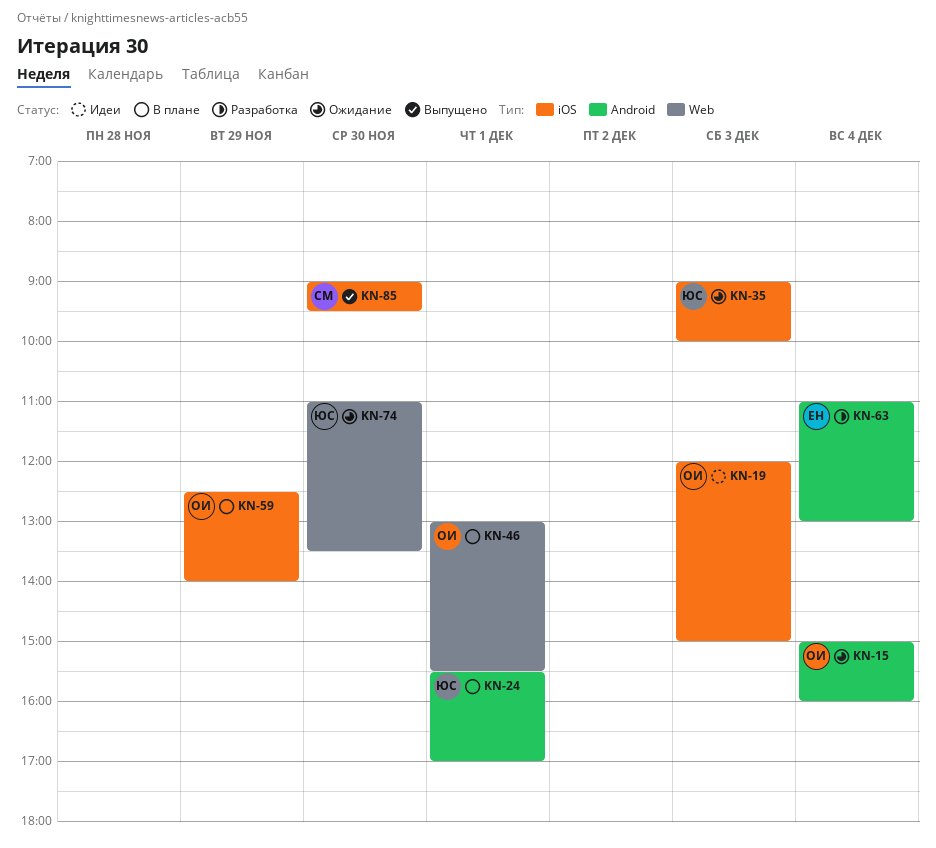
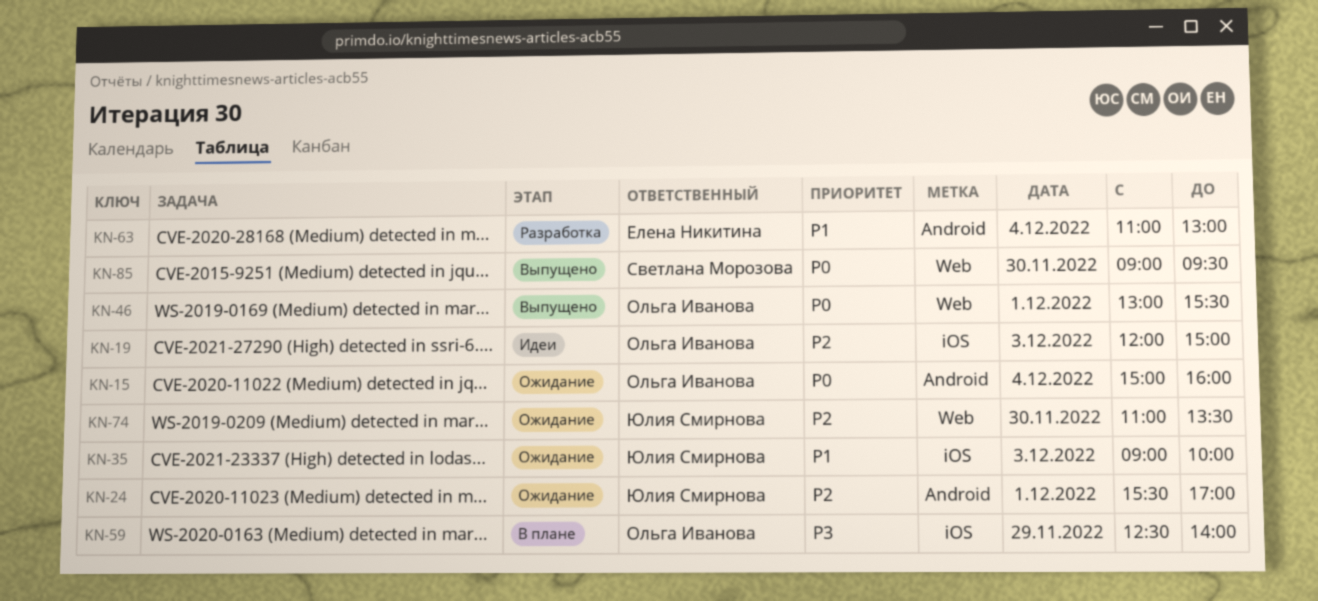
KN-24, status: В плане -> Ожидание
KN-46, status: В плане -> Выпущено
KN-85, label: iOS -> Web

